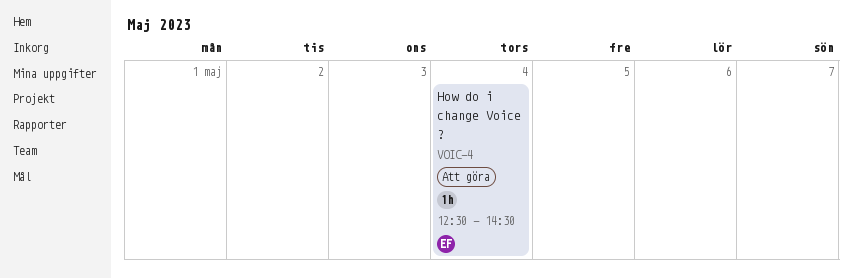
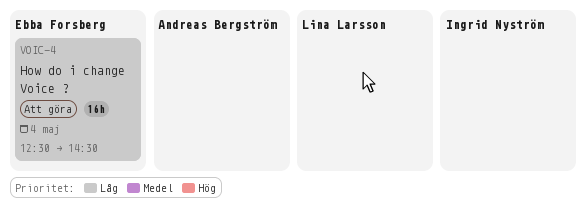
VOIC-4, estimate: 1h -> 16h

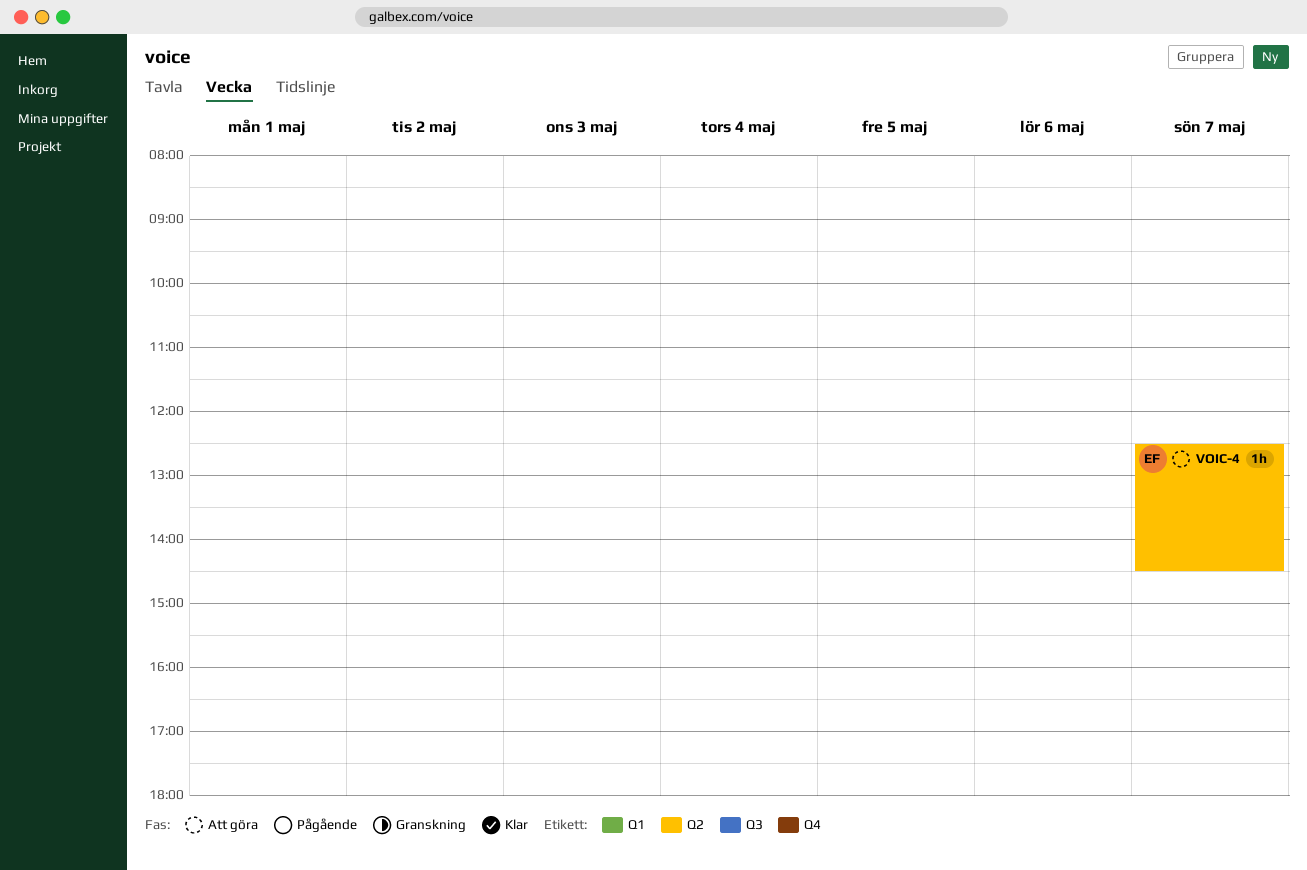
VOIC-4, estimate: 16h -> 1h
VOIC-4, day: May 4 -> May 7

